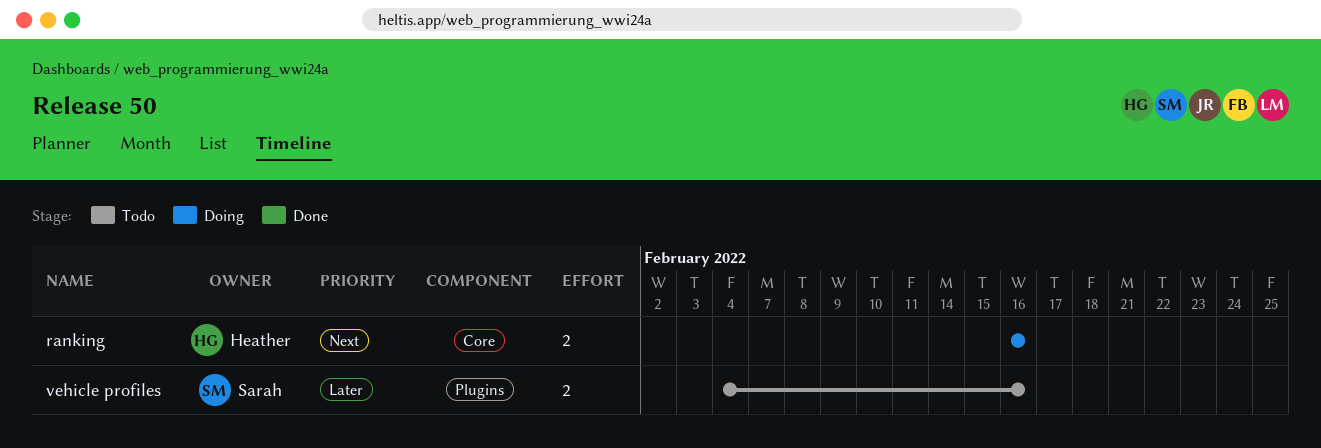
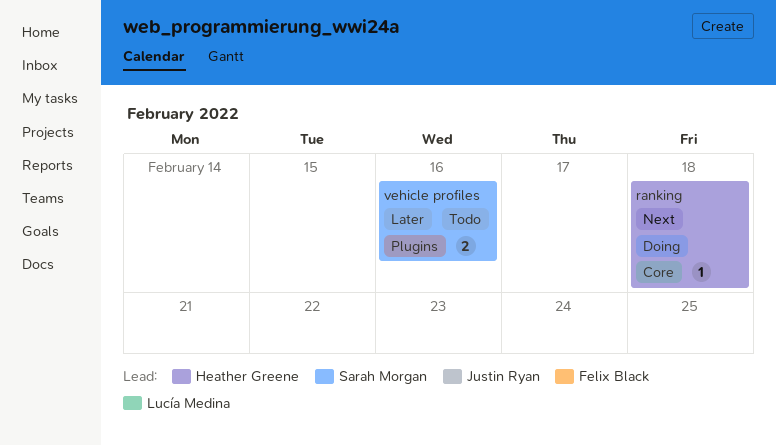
ranking, estimate: 2 -> 1
ranking, due: Feb 16 -> Feb 18

